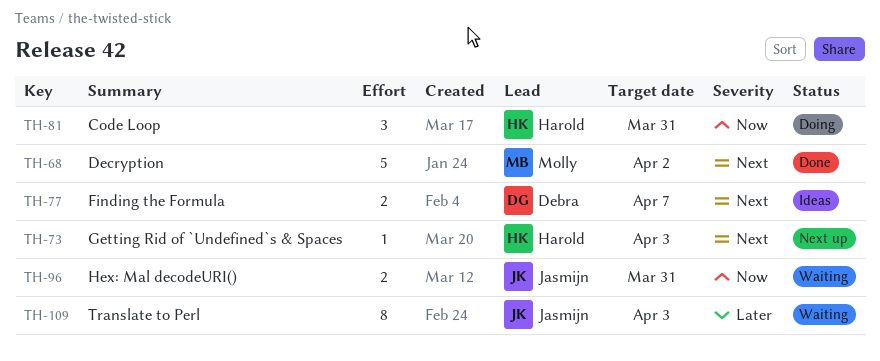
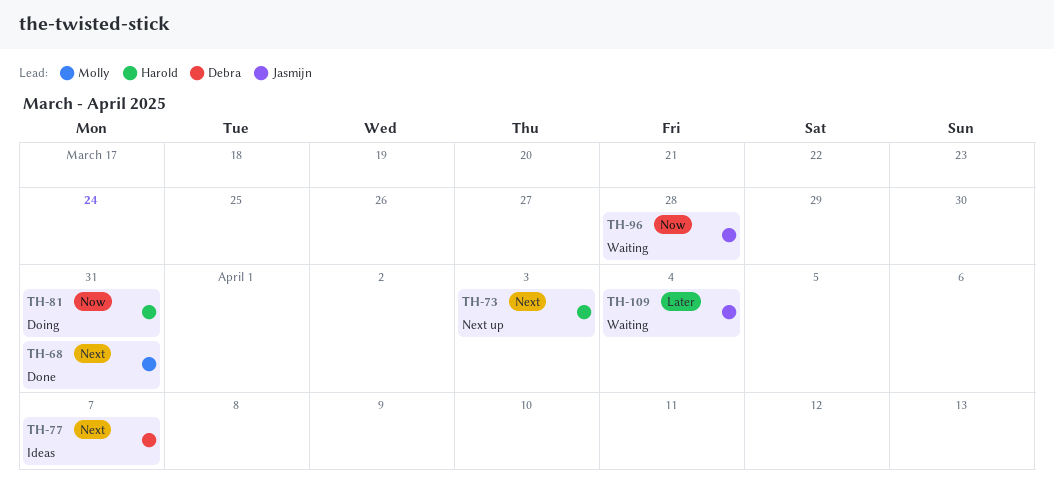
TH-68, due: Apr 2 -> Mar 31
TH-96, due: Mar 31 -> Mar 28
TH-109, due: Apr 3 -> Apr 4

